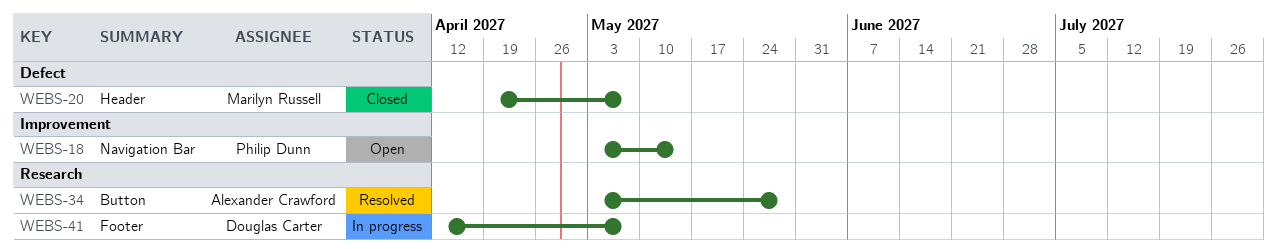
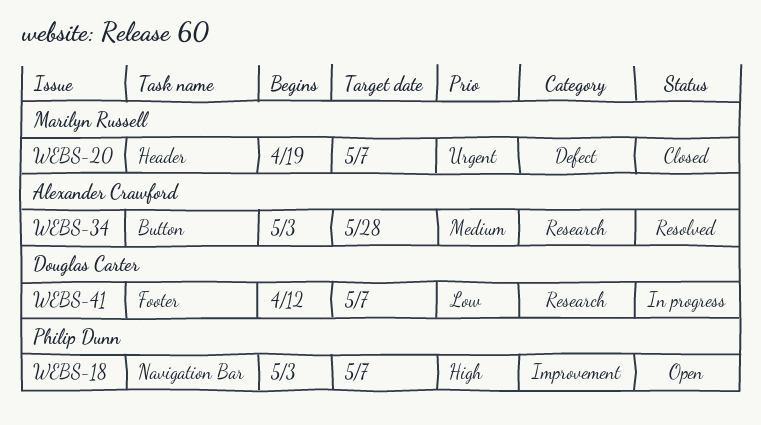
WEBS-18, due: May 14 -> May 7

